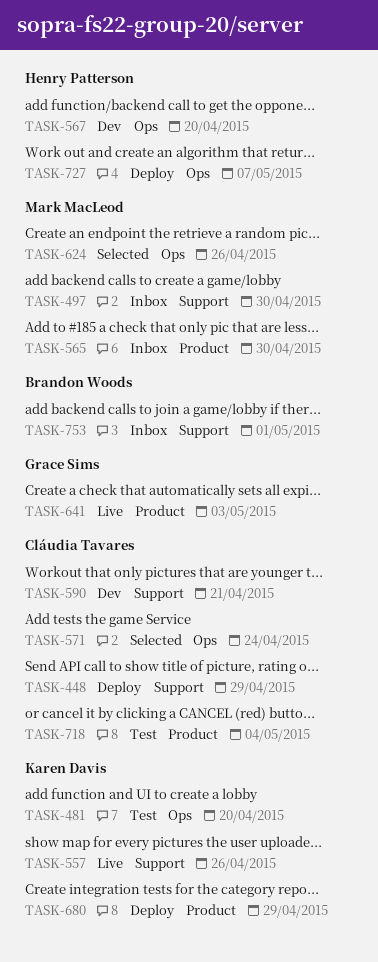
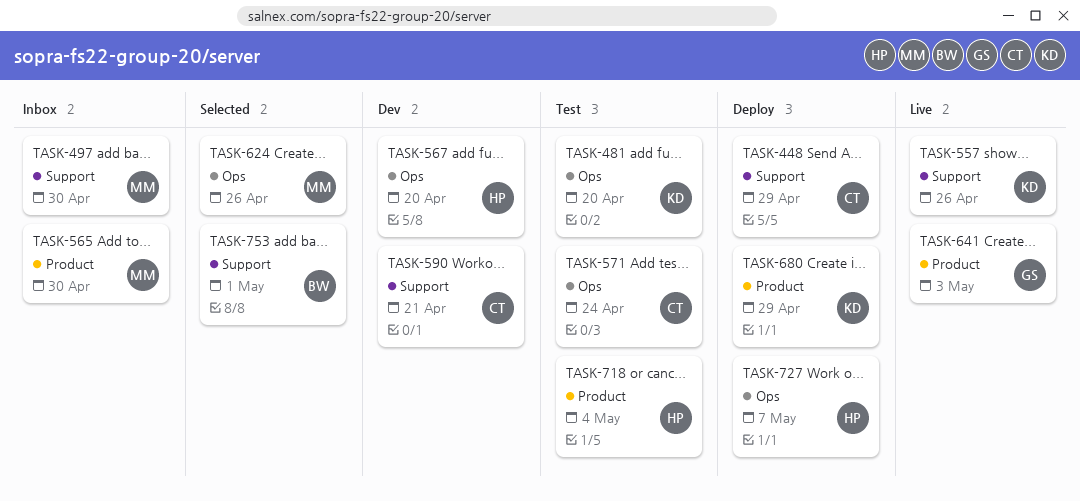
TASK-571, status: Selected -> Test
TASK-718, owner: Cláudia Tavares -> Henry Patterson
TASK-753, status: Inbox -> Selected

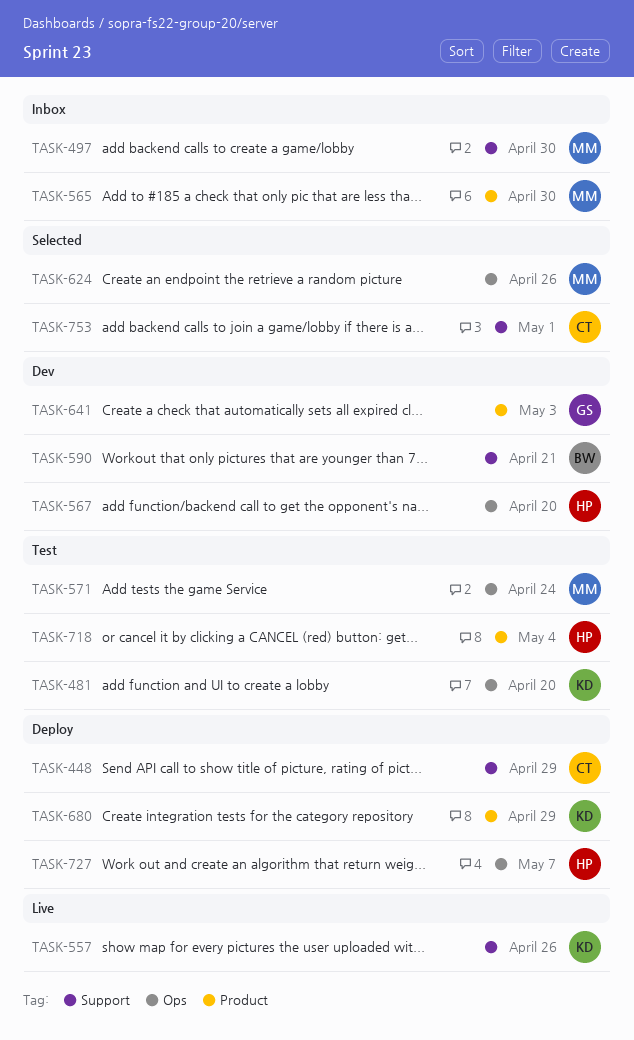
TASK-571, owner: CT -> MM
TASK-590, owner: CT -> BW
TASK-641, status: Live -> Dev
TASK-753, owner: BW -> CT

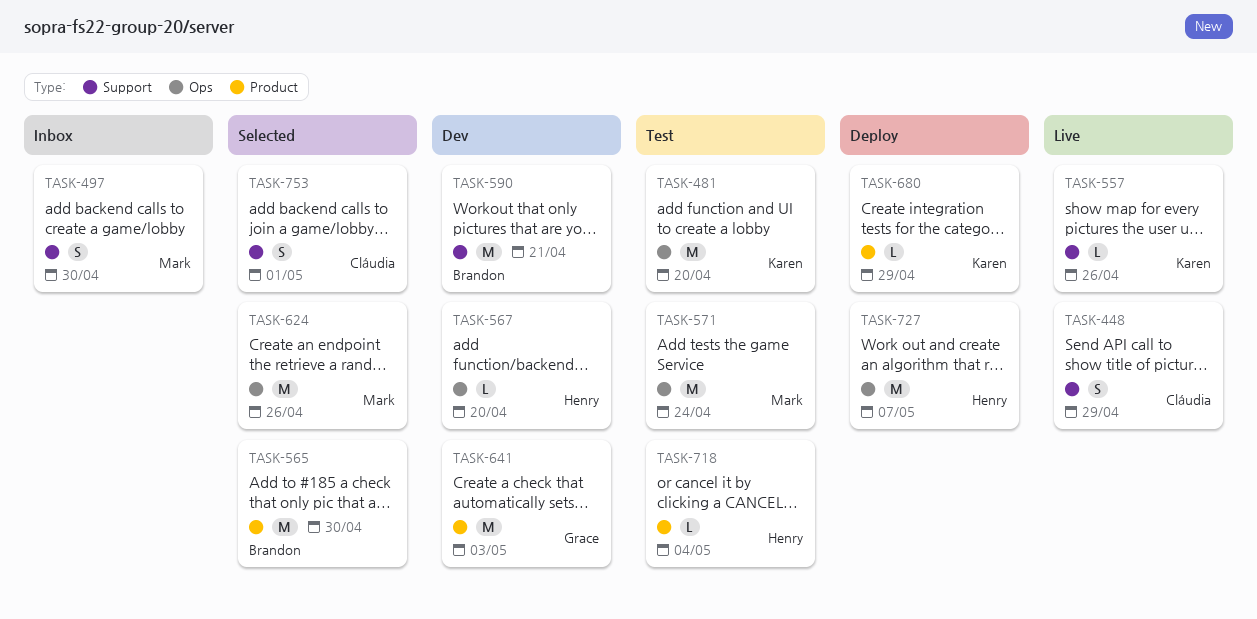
TASK-448, status: Deploy -> Live
TASK-565, status: Inbox -> Selected
TASK-565, owner: Mark -> Brandon

